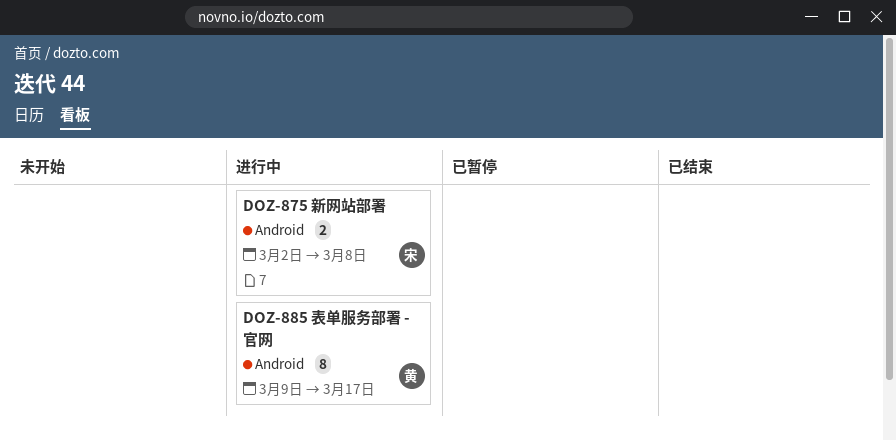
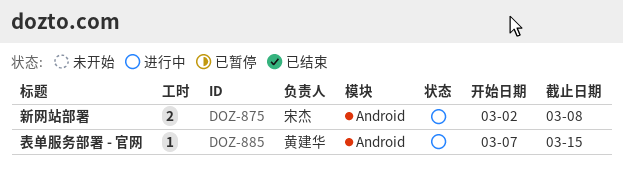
DOZ-885, estimate: 8 -> 1
DOZ-885, start: Mar 9 -> Mar 7
DOZ-885, due: Mar 17 -> Mar 15

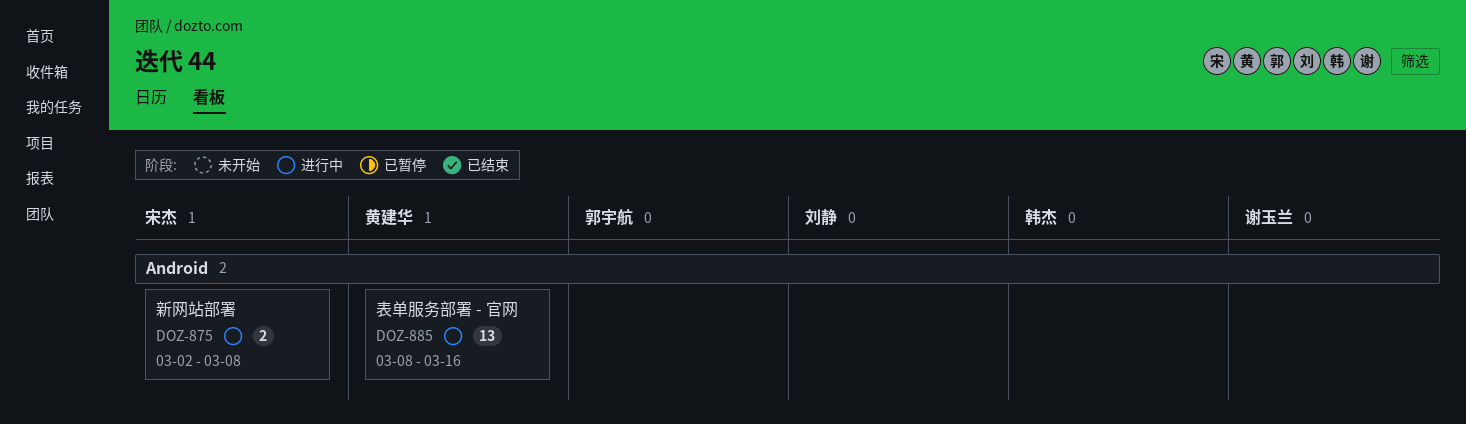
DOZ-885, estimate: 1 -> 13
DOZ-885, start: Mar 7 -> Mar 8
DOZ-885, due: Mar 15 -> Mar 16

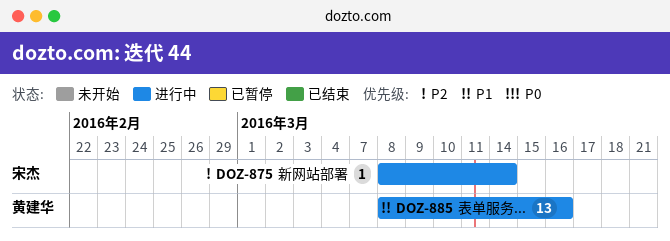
DOZ-875, estimate: 2 -> 1
DOZ-875, start: Mar 2 -> Mar 8
DOZ-875, due: Mar 8 -> Mar 14

